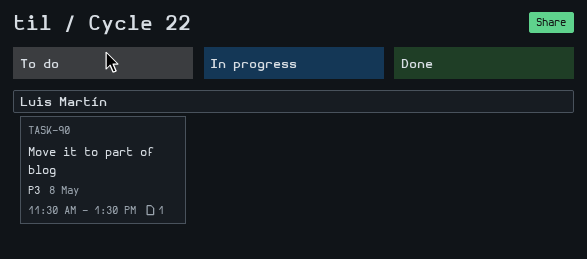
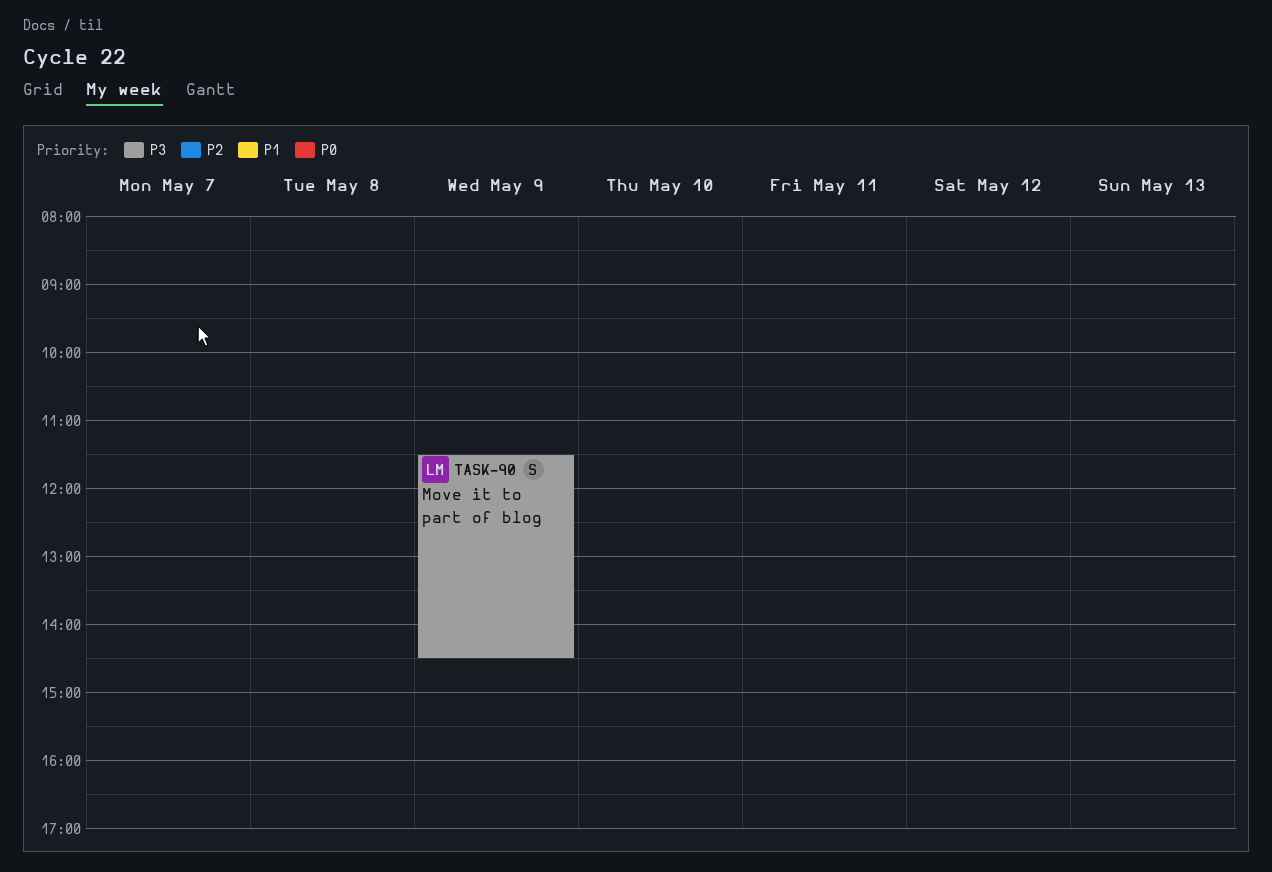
TASK-90, day: May 8 -> May 9
TASK-90, ends: 13:30 -> 14:30

